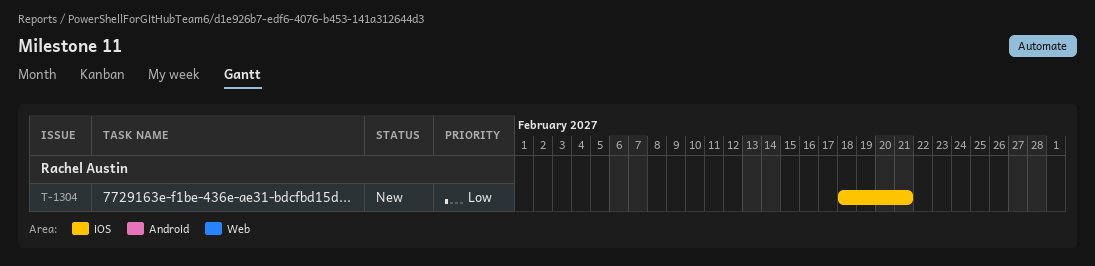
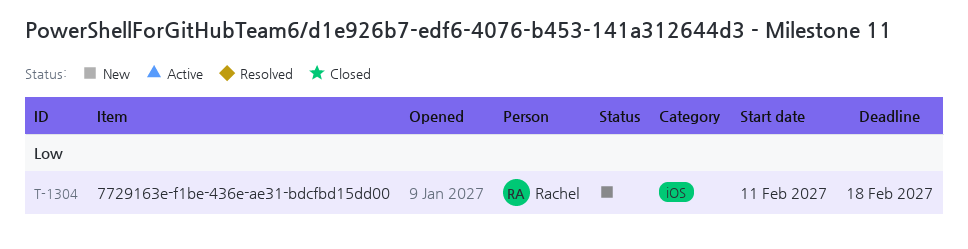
T-1304, start: Feb 18 -> Feb 11
T-1304, due: Feb 21 -> Feb 18

